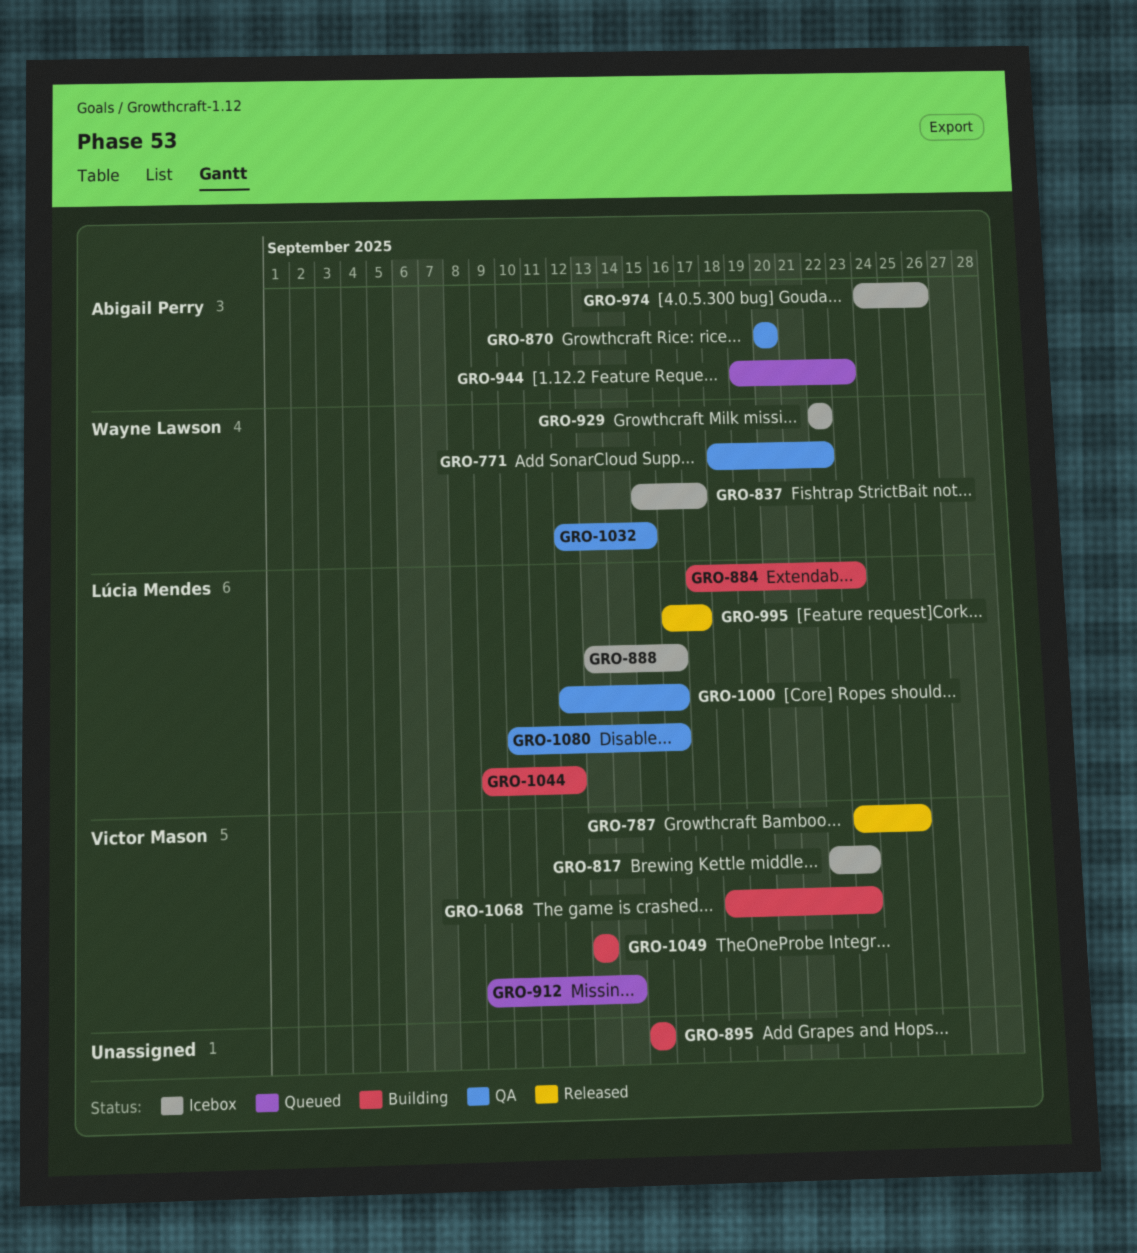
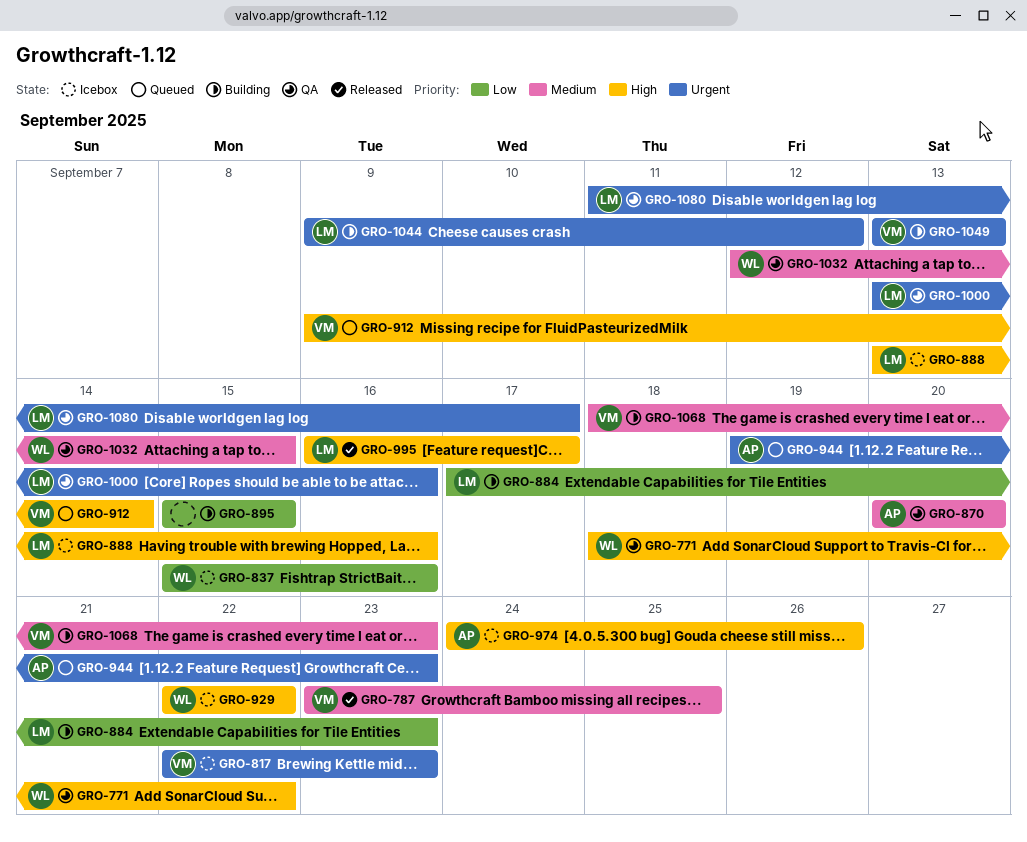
GRO-837, due: Sep 17 -> Sep 16
GRO-1000, start: Sep 12 -> Sep 13
GRO-1080, start: Sep 10 -> Sep 11
GRO-1080, due: Sep 16 -> Sep 17

